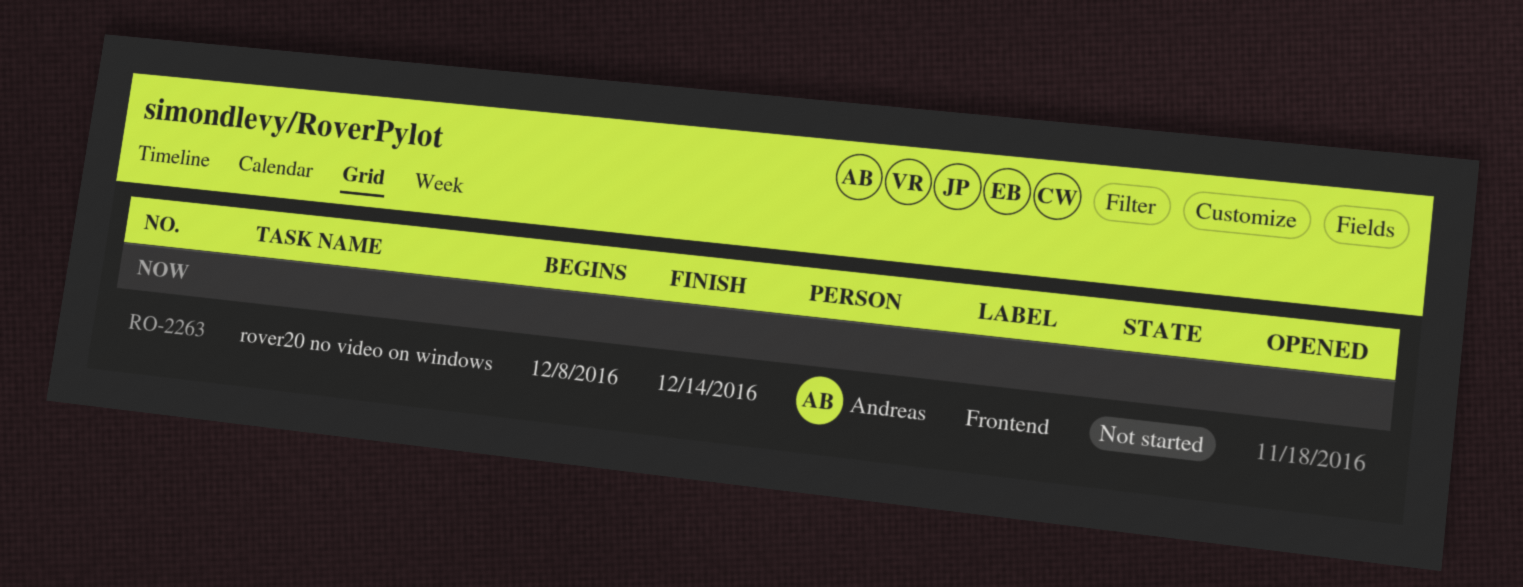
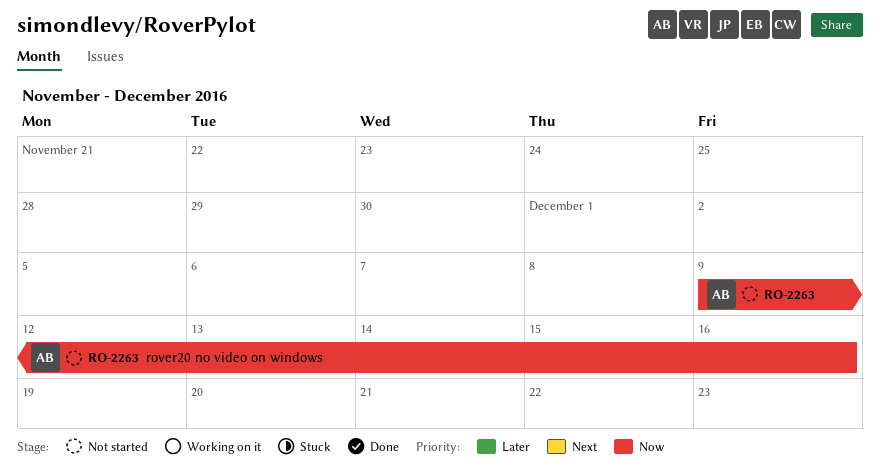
RO-2263, start: Dec 8 -> Dec 9
RO-2263, due: Dec 14 -> Dec 16

